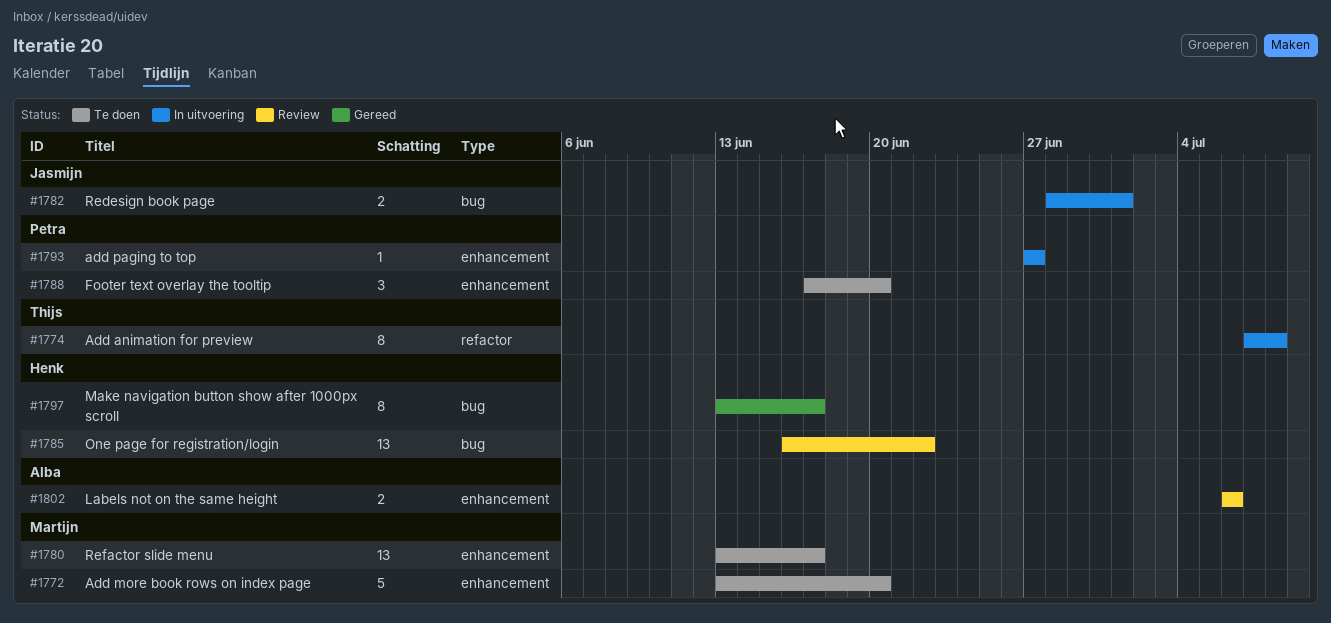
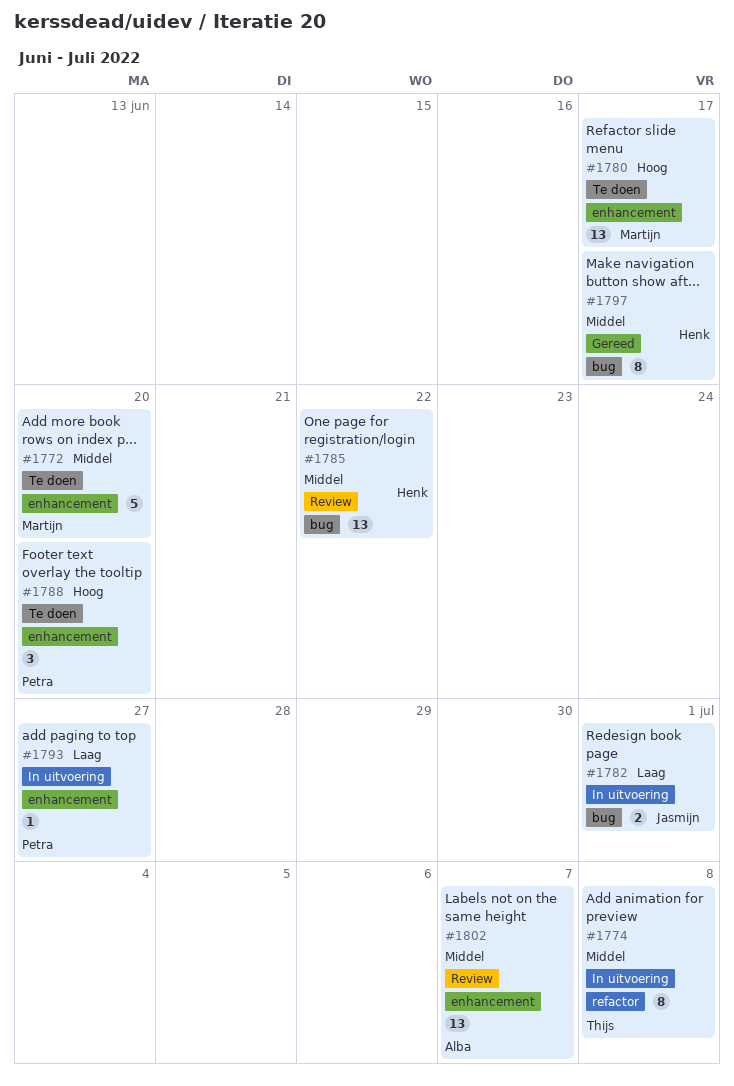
#1802, estimate: 2 -> 13
#1802, due: Jul 6 -> Jul 7

